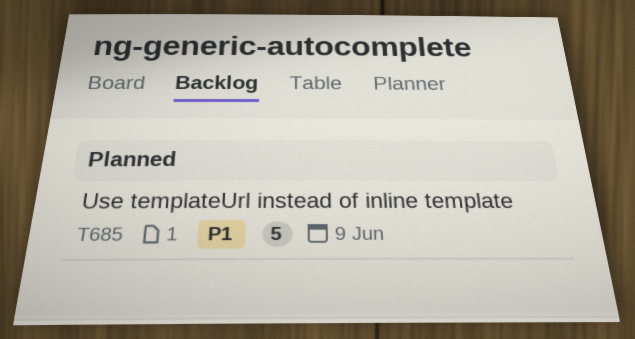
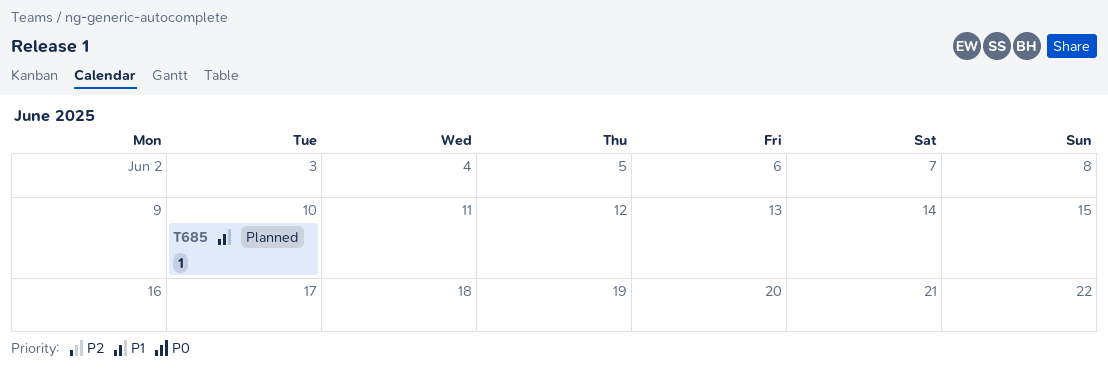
T685, estimate: 5 -> 1
T685, due: Jun 9 -> Jun 10

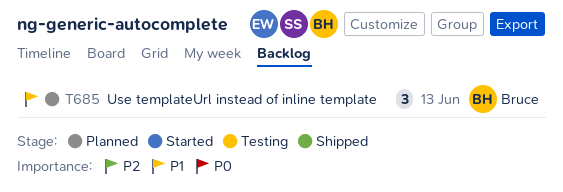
T685, estimate: 1 -> 3
T685, due: Jun 10 -> Jun 13

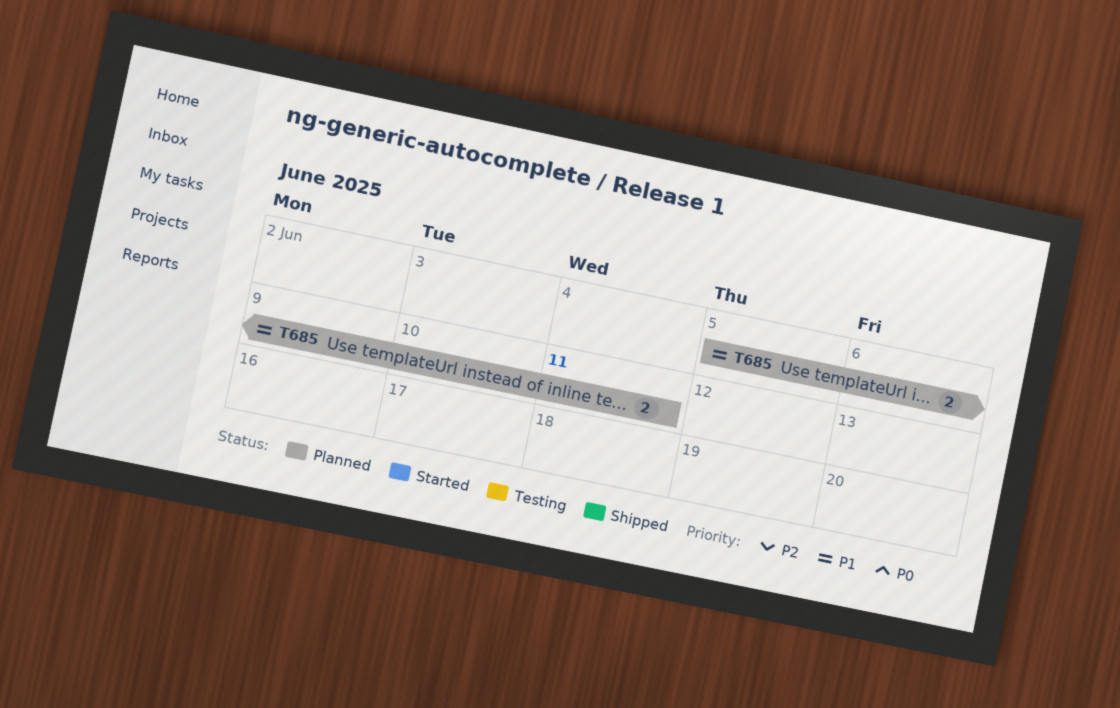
T685, estimate: 3 -> 2
T685, due: Jun 13 -> Jun 11

